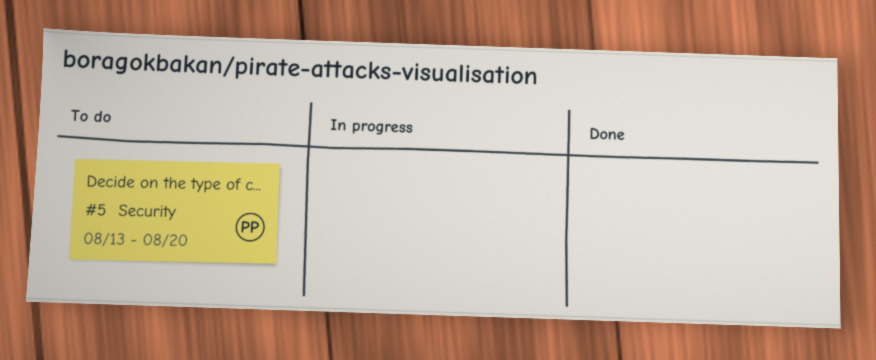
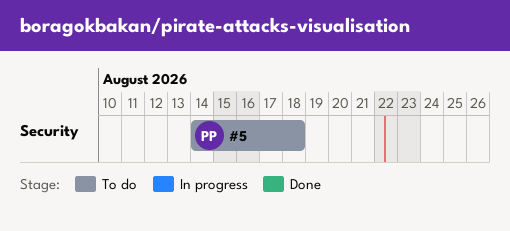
#5, start: Aug 13 -> Aug 14
#5, due: Aug 20 -> Aug 18

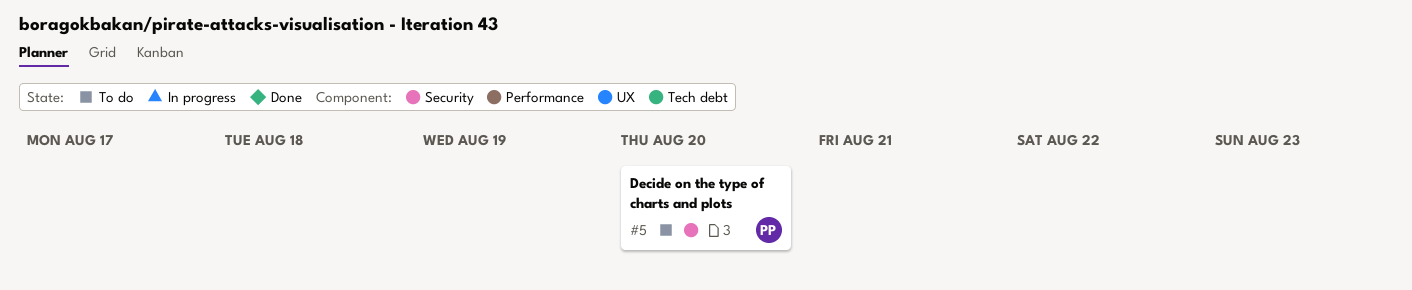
#5, due: Aug 18 -> Aug 20

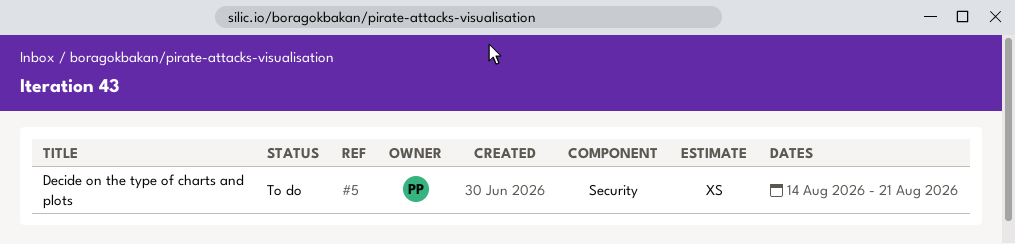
#5, due: Aug 20 -> Aug 21

